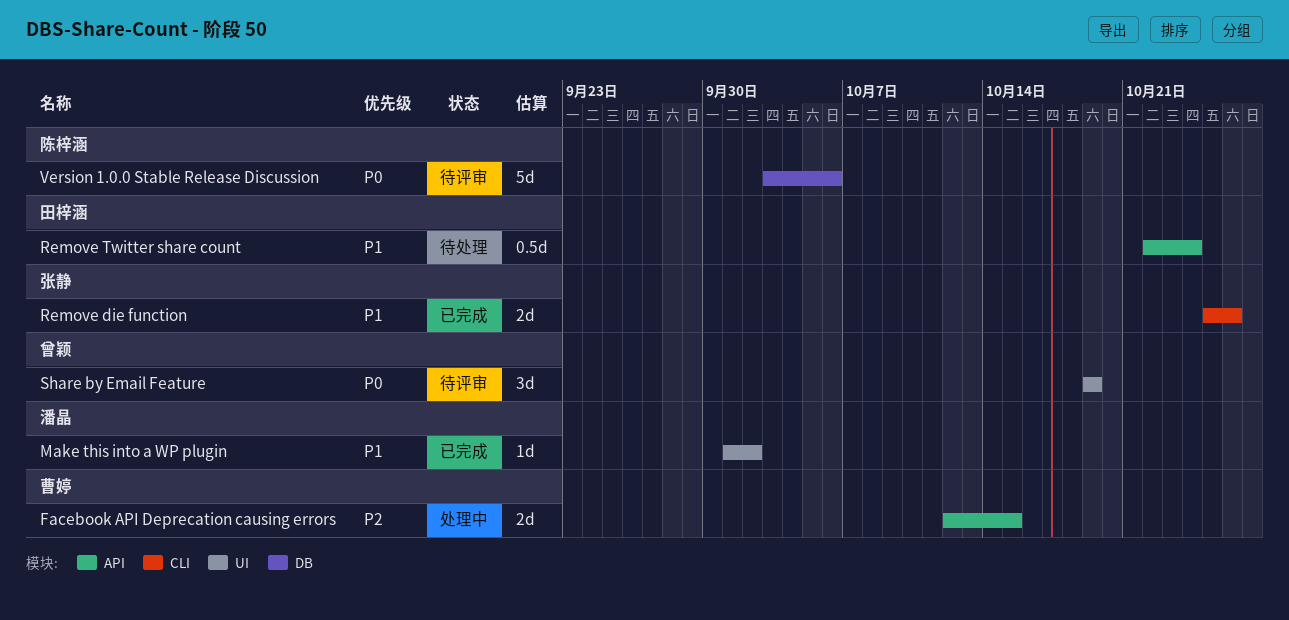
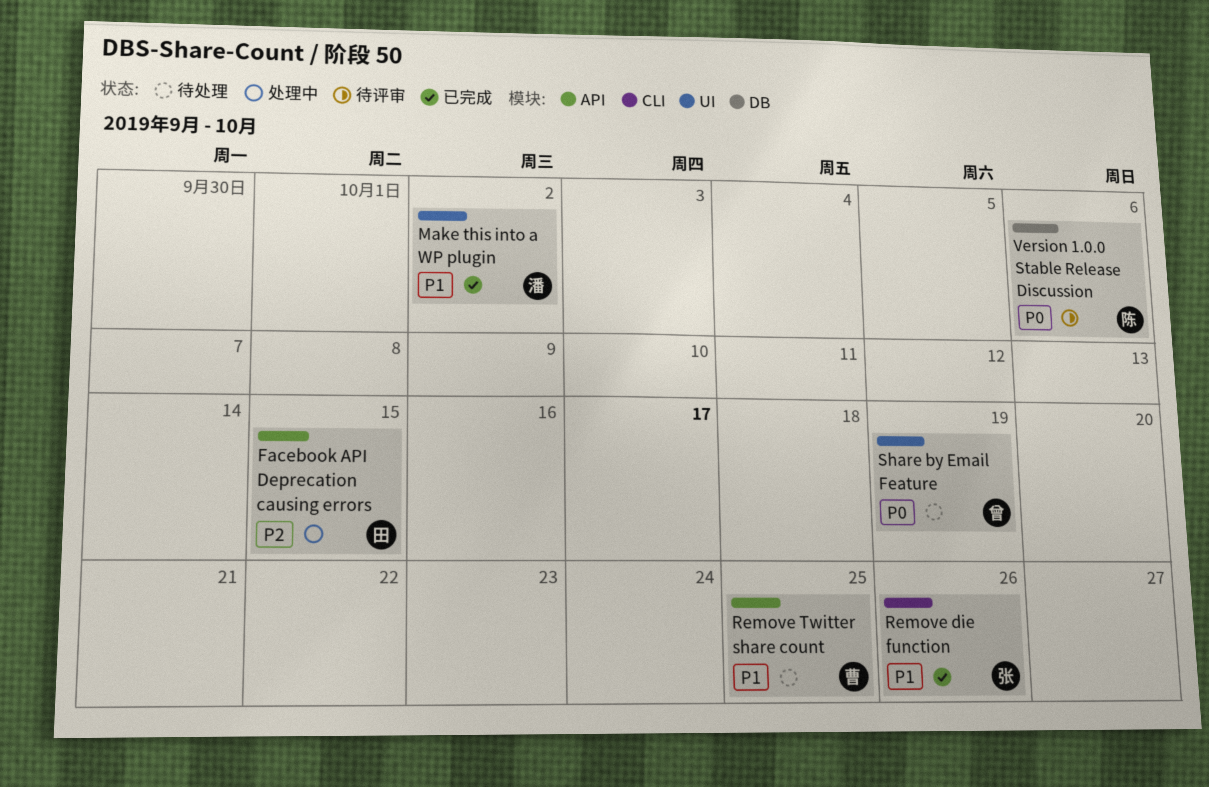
Facebook API Deprecation causing errors, owner: 曹婷 -> 田梓涵
Remove Twitter share count, owner: 田梓涵 -> 曹婷
Remove Twitter share count, due: Oct 24 -> Oct 25
Share by Email Feature, status: 待评审 -> 待处理

